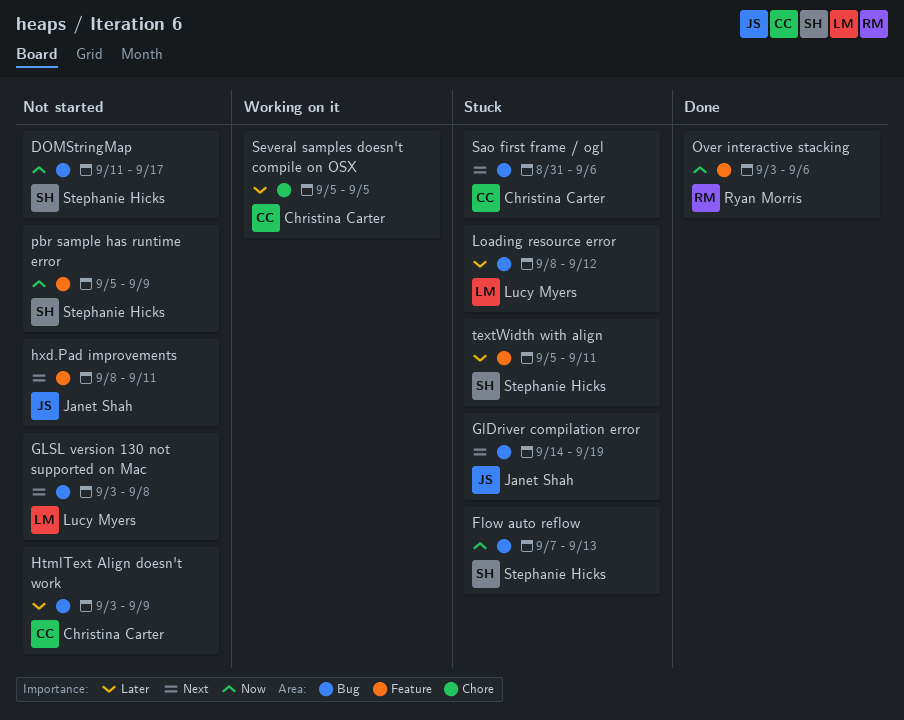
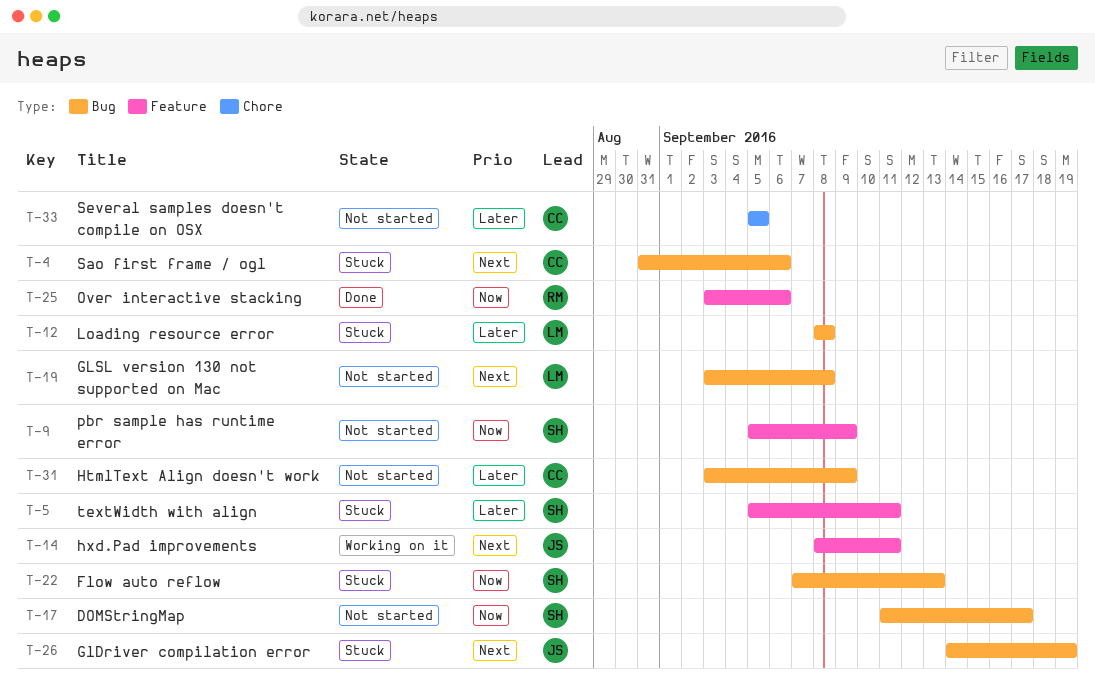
hxd.Pad improvements, status: Not started -> Working on it
Loading resource error, due: Sep 12 -> Sep 8
Several samples doesn't compile on OSX, status: Working on it -> Not started

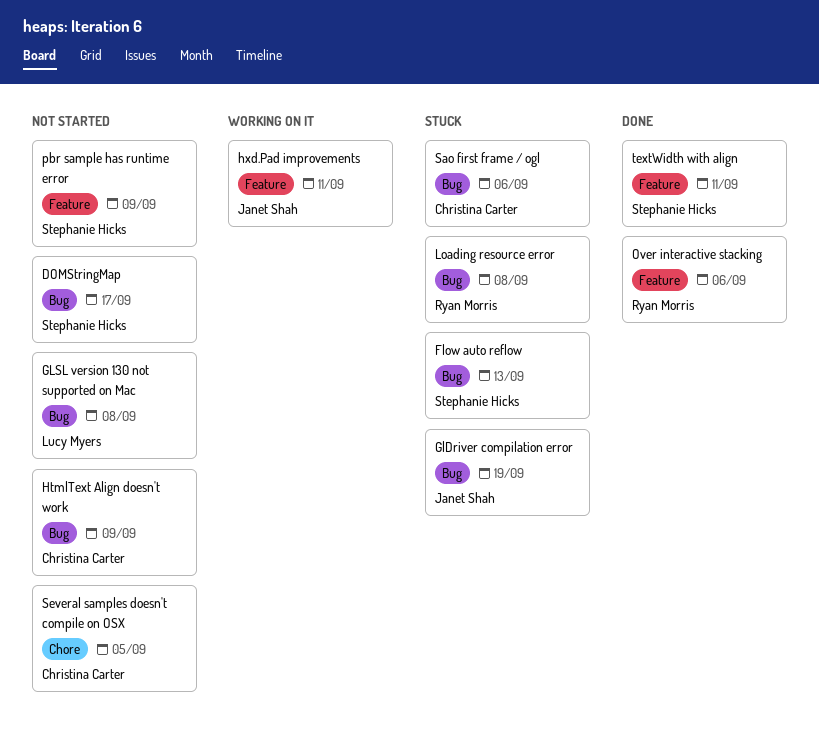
Loading resource error, owner: Lucy Myers -> Ryan Morris
textWidth with align, status: Stuck -> Done

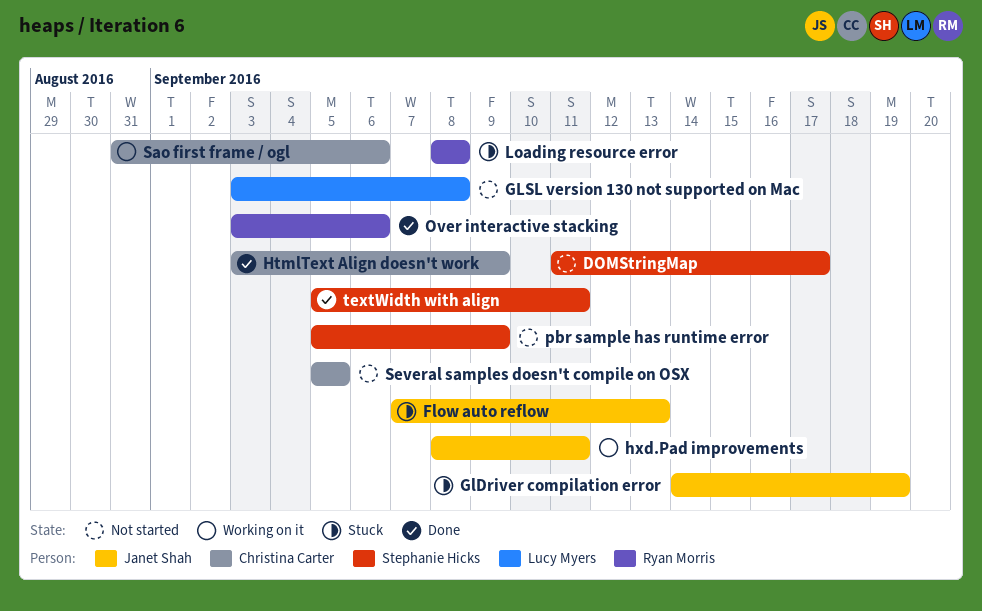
Flow auto reflow, owner: Stephanie Hicks -> Janet Shah
HtmlText Align doesn't work, status: Not started -> Done
Sao first frame / ogl, status: Stuck -> Working on it

